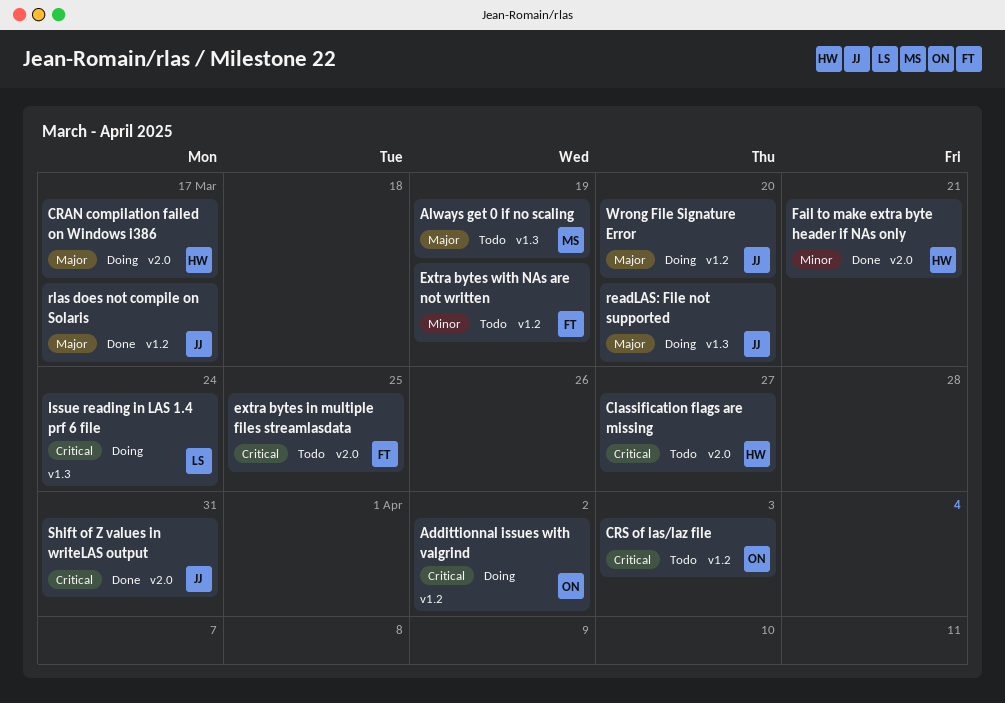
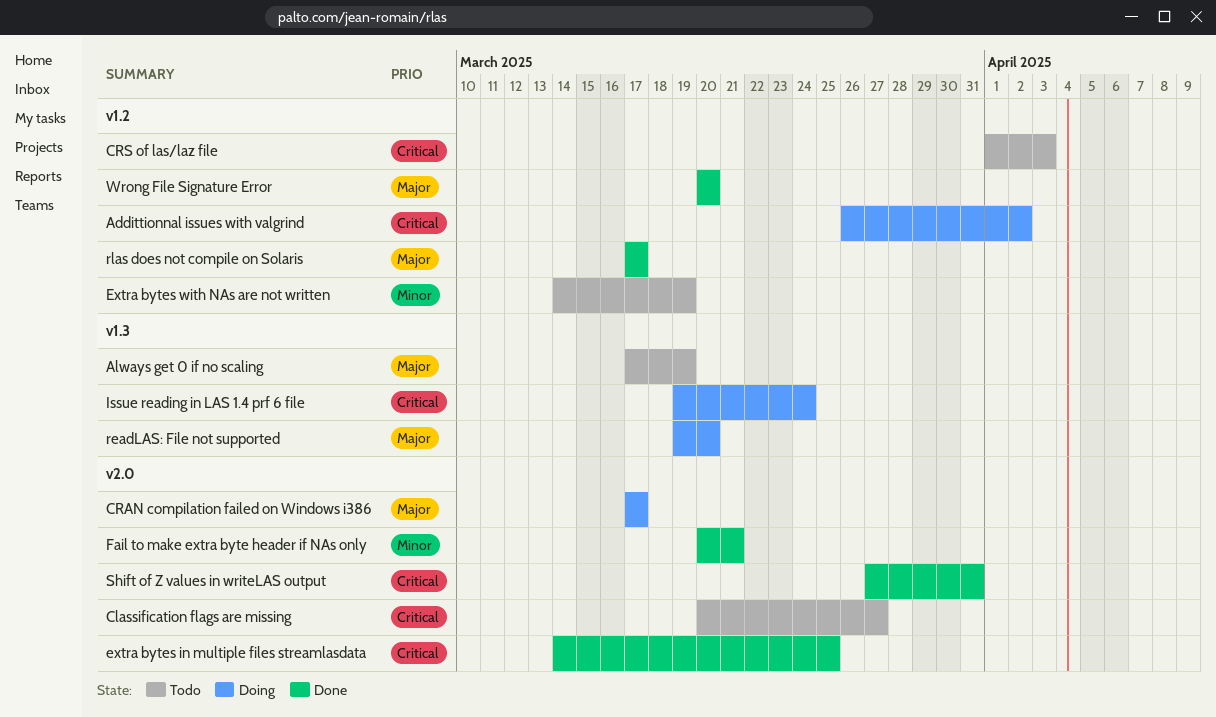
extra bytes in multiple files streamlasdata, status: Todo -> Done
Wrong File Signature Error, status: Doing -> Done

